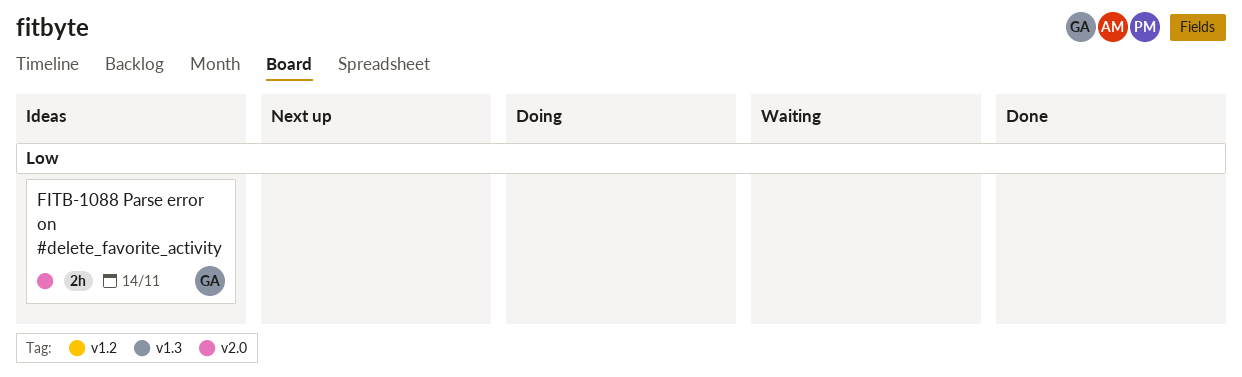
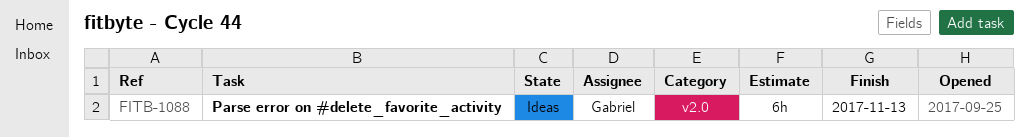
FITB-1088, estimate: 2h -> 6h
FITB-1088, due: Nov 14 -> Nov 13

